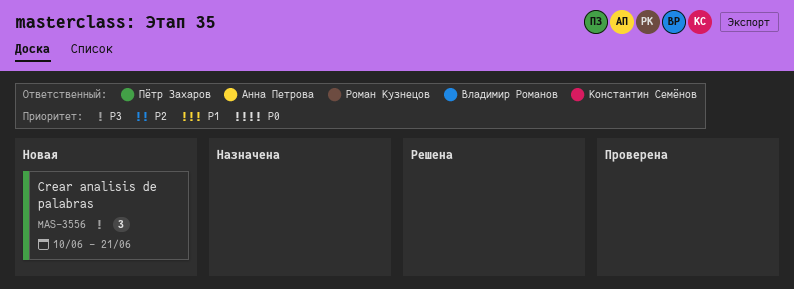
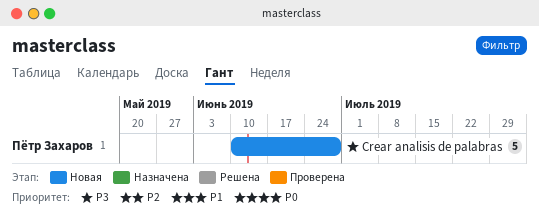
Crear analisis de palabras, estimate: 3 -> 5
Crear analisis de palabras, due: Jun 21 -> Jun 28

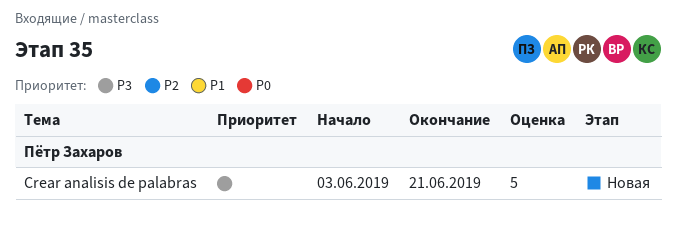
Crear analisis de palabras, start: Jun 10 -> Jun 3
Crear analisis de palabras, due: Jun 28 -> Jun 21

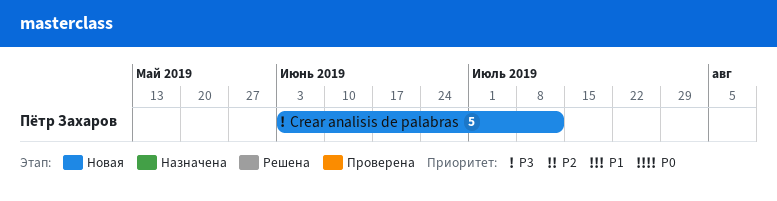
Crear analisis de palabras, due: Jun 21 -> Jul 12

